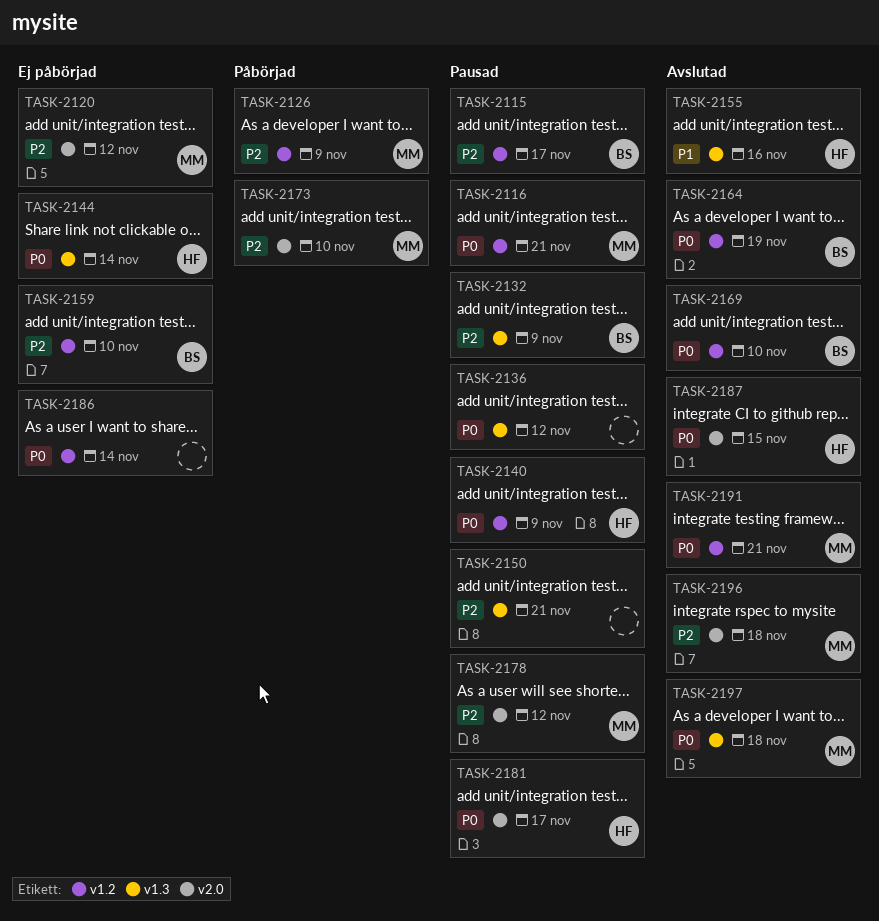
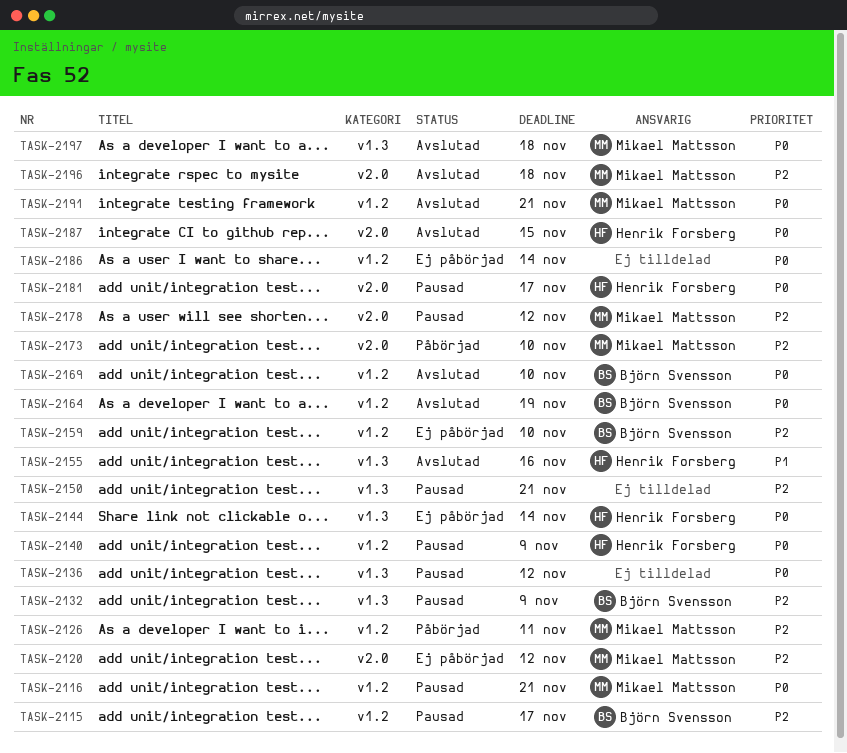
TASK-2126, due: Nov 9 -> Nov 11

